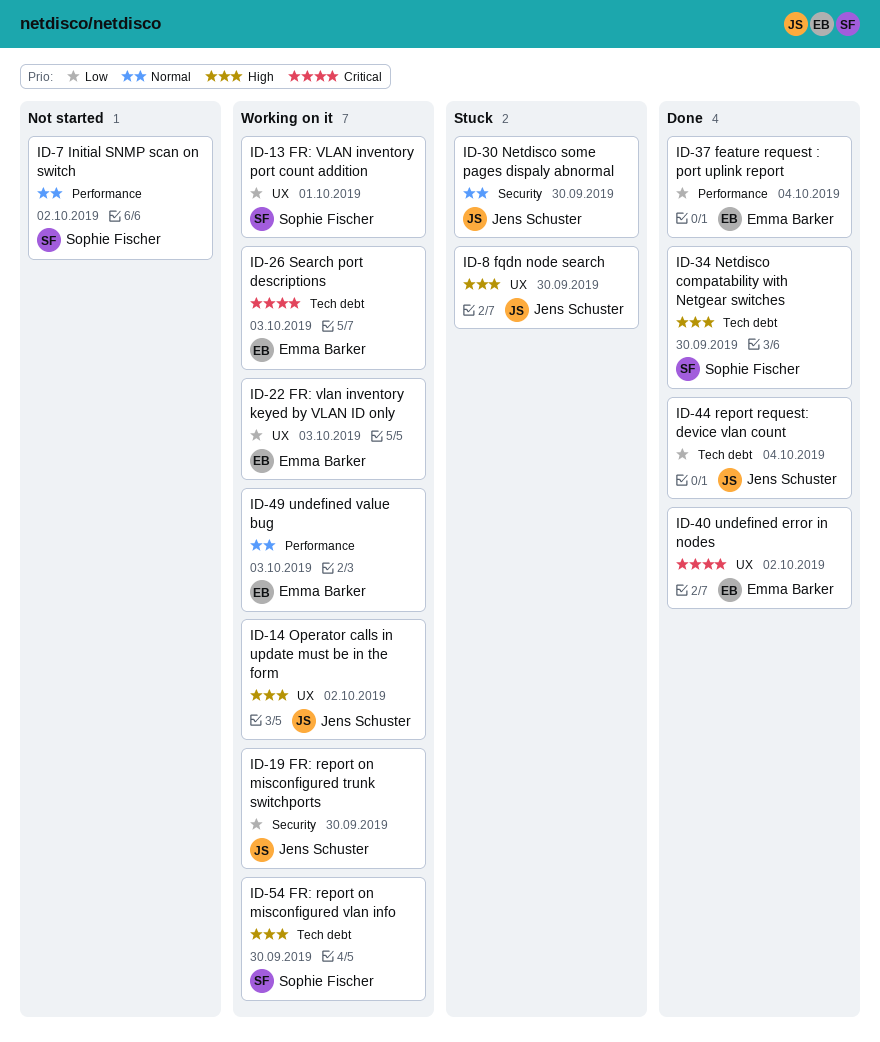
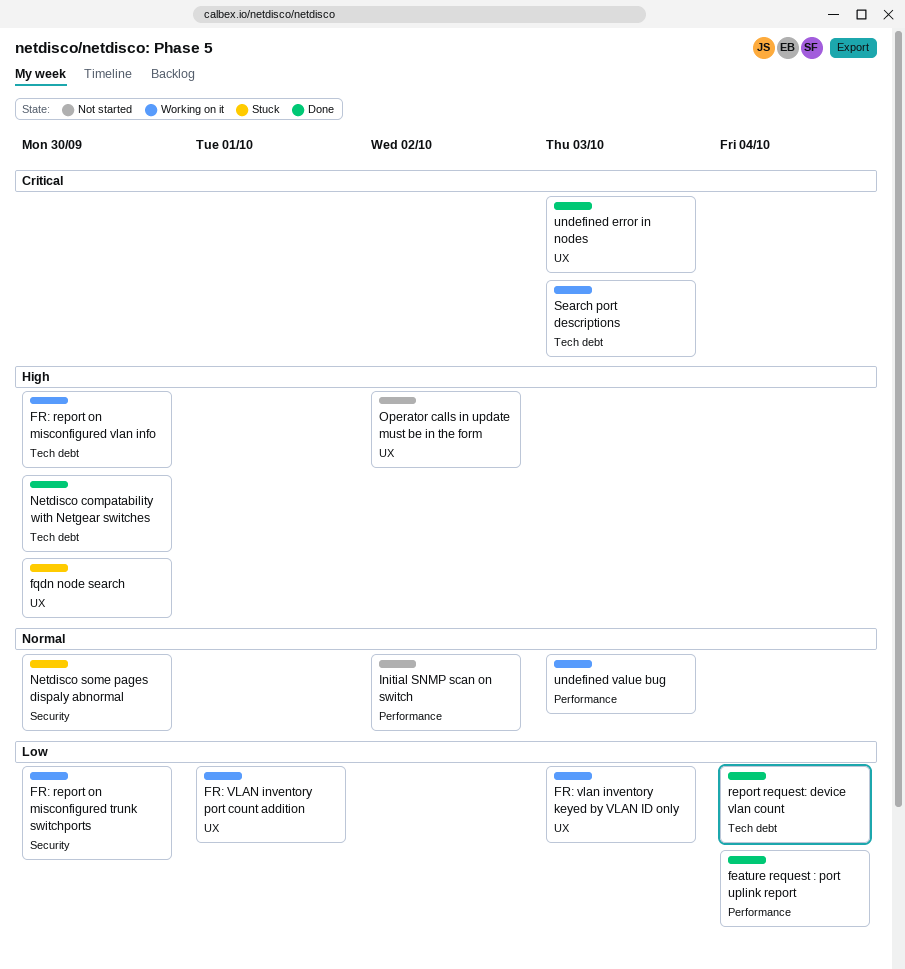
Operator calls in update must be in the form, status: Working on it -> Not started
undefined error in nodes, due: Oct 2 -> Oct 3

